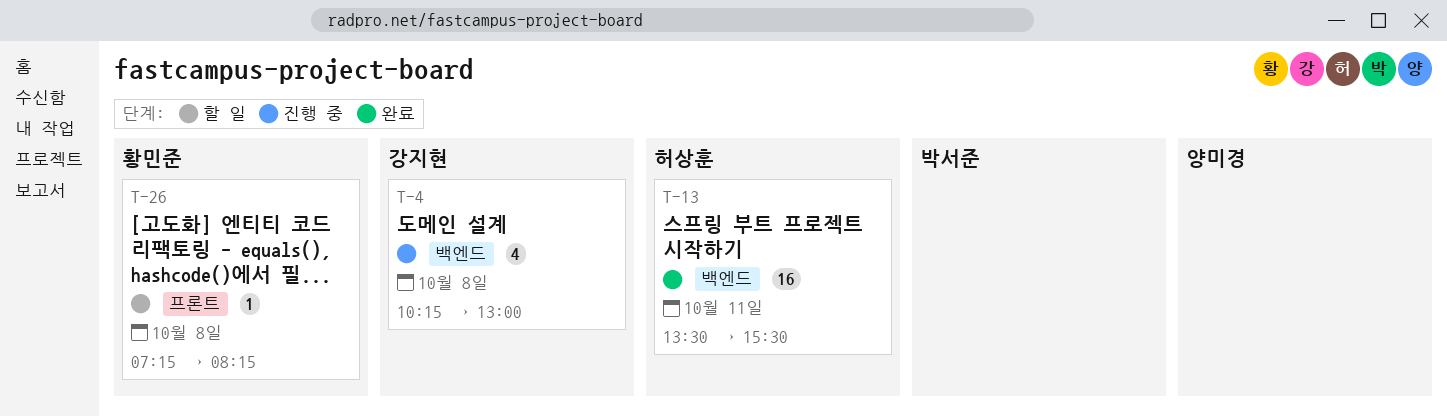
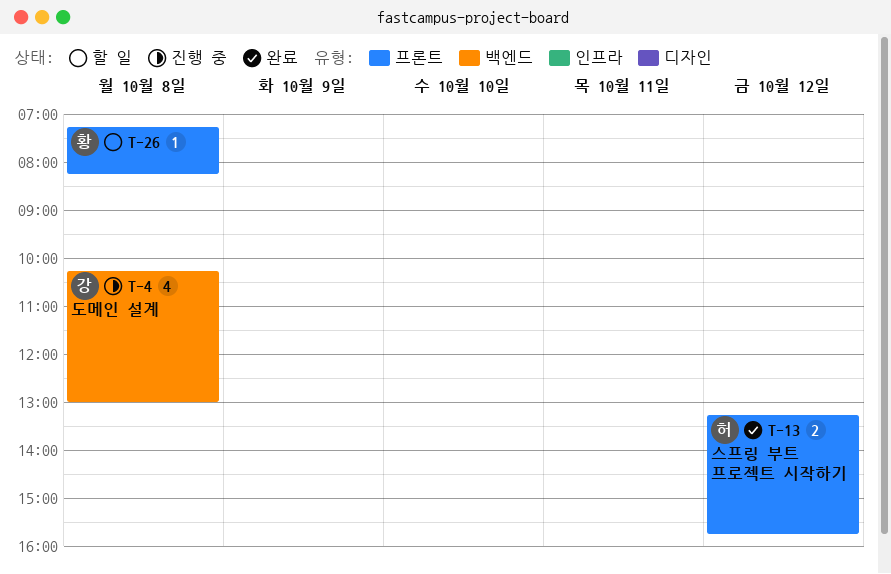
T-13, label: 백엔드 -> 프론트
T-13, estimate: 16 -> 2
T-13, day: Oct 11 -> Oct 12
T-13, begins: 13:30 -> 13:15
T-13, ends: 15:30 -> 15:45

